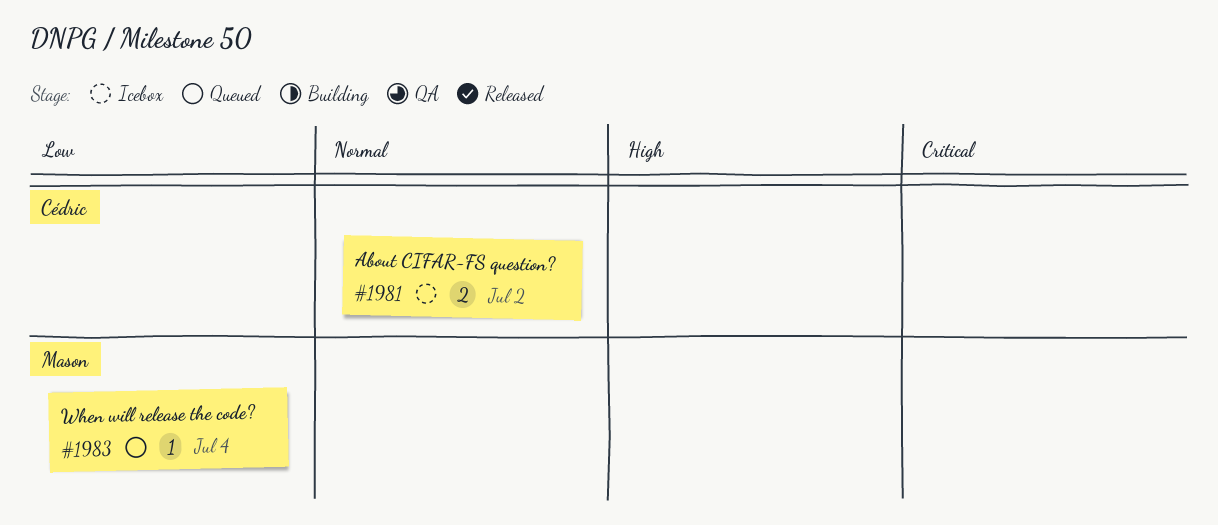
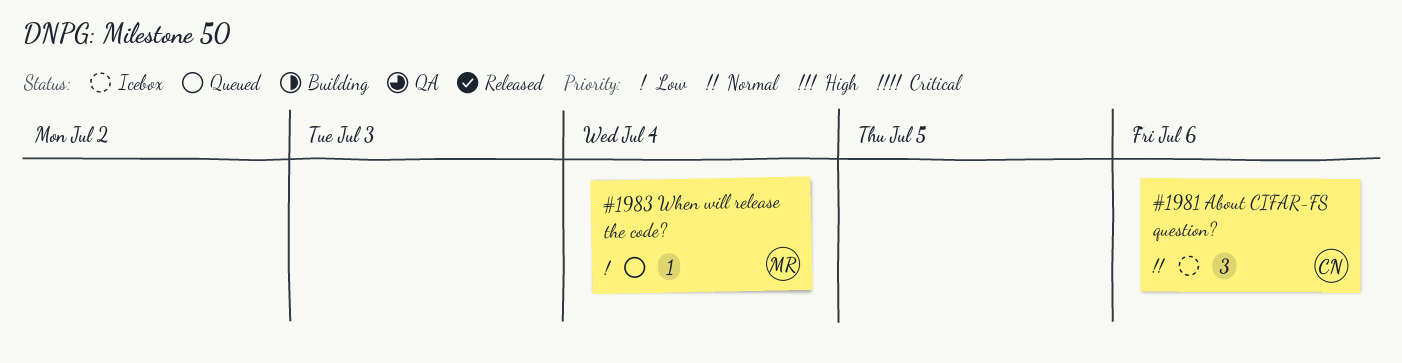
#1981, estimate: 2 -> 3
#1981, due: Jul 2 -> Jul 6

